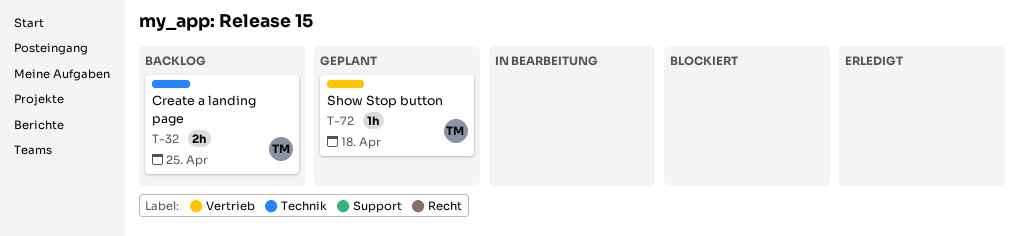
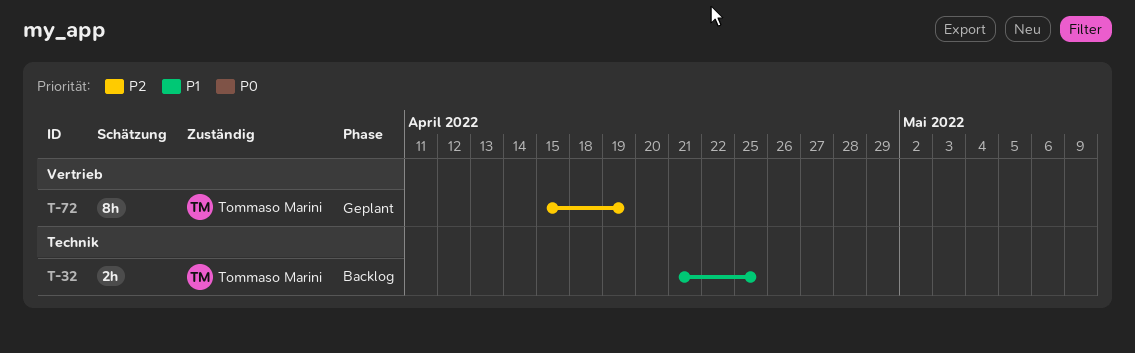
T-72, estimate: 1h -> 8h
T-72, due: Apr 18 -> Apr 19

